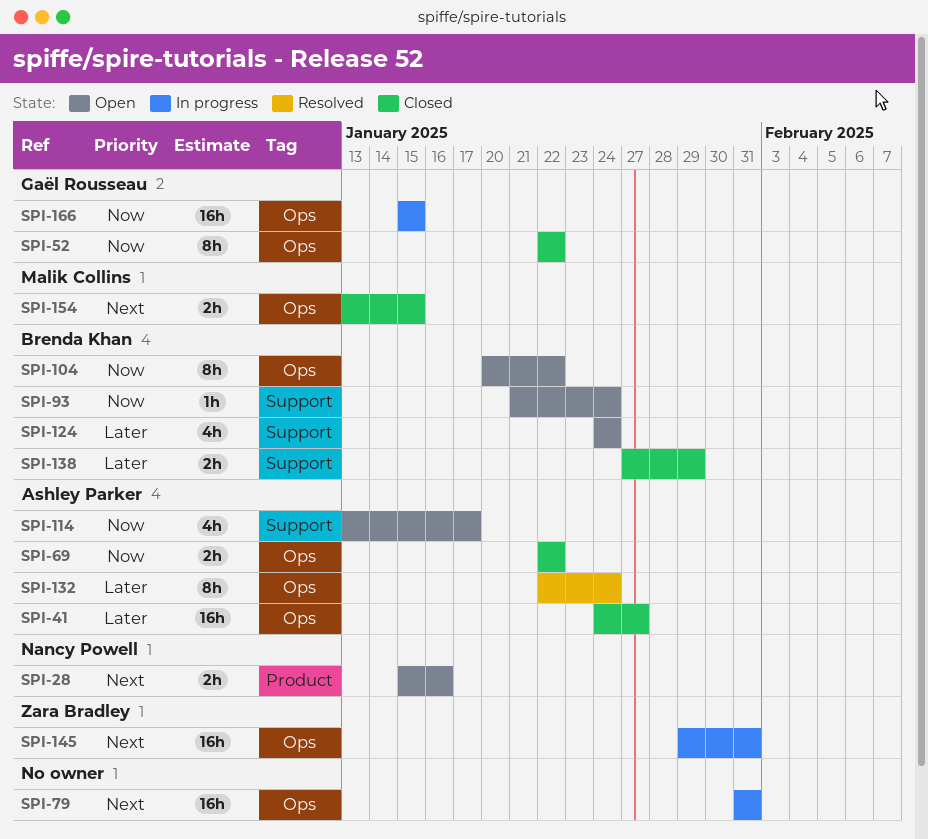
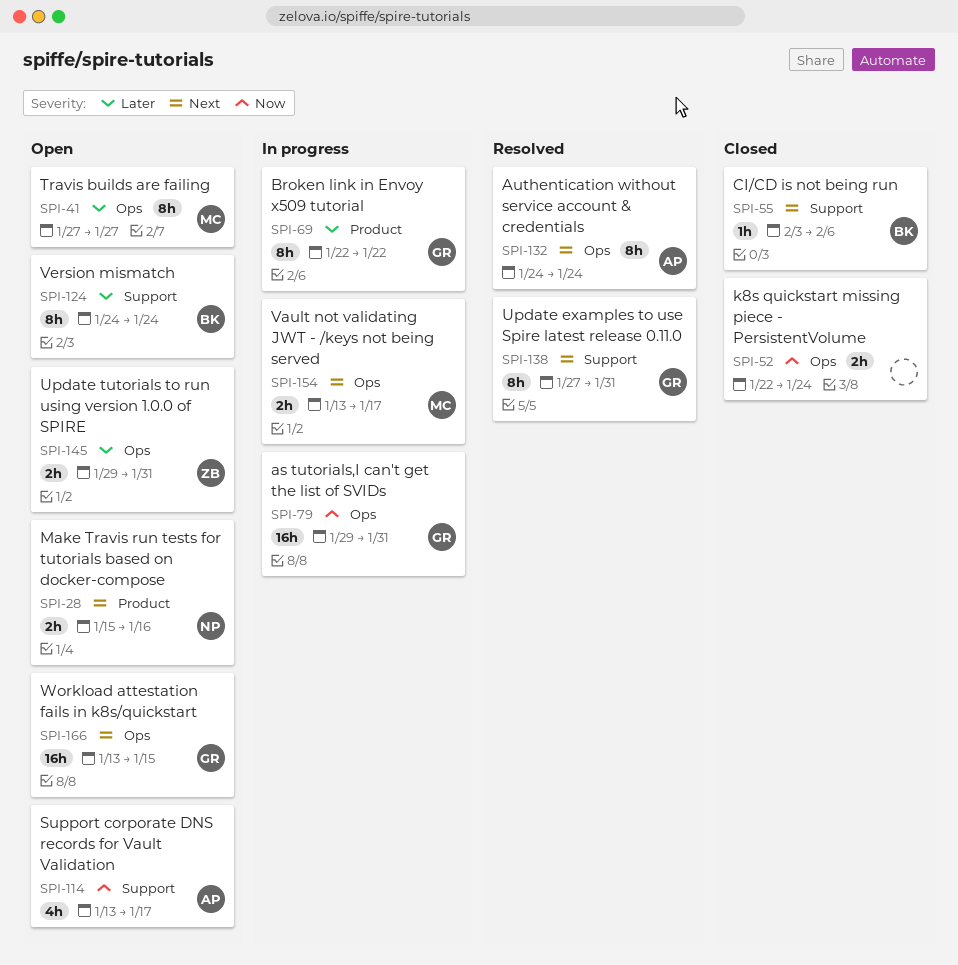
SPI-41, status: Closed -> Open
SPI-41, owner: Ashley Parker -> Malik Collins
SPI-41, estimate: 16h -> 8h
SPI-41, start: Jan 24 -> Jan 27
SPI-52, owner: Gaël Rousseau -> none
SPI-52, estimate: 8h -> 2h
SPI-52, due: Jan 22 -> Jan 24
SPI-55: none -> present
SPI-69, status: Closed -> In progress
SPI-69, owner: Ashley Parker -> Gaël Rousseau
SPI-69, priority: Now -> Later
SPI-69, label: Ops -> Product
SPI-69, estimate: 2h -> 8h
SPI-79, owner: none -> Gaël Rousseau
SPI-79, priority: Next -> Now
SPI-79, start: Jan 31 -> Jan 29
SPI-93: present -> none
SPI-104: present -> none
SPI-124, estimate: 4h -> 8h
SPI-132, priority: Later -> Next
SPI-132, start: Jan 22 -> Jan 24
SPI-138, status: Closed -> Resolved
SPI-138, owner: Brenda Khan -> Gaël Rousseau
SPI-138, priority: Later -> Next
SPI-138, estimate: 2h -> 8h
SPI-138, due: Jan 29 -> Jan 31
SPI-145, status: In progress -> Open
SPI-145, priority: Next -> Later
SPI-145, estimate: 16h -> 2h
SPI-154, status: Closed -> In progress
SPI-154, due: Jan 15 -> Jan 17
SPI-166, status: In progress -> Open
SPI-166, priority: Now -> Next
SPI-166, start: Jan 15 -> Jan 13

